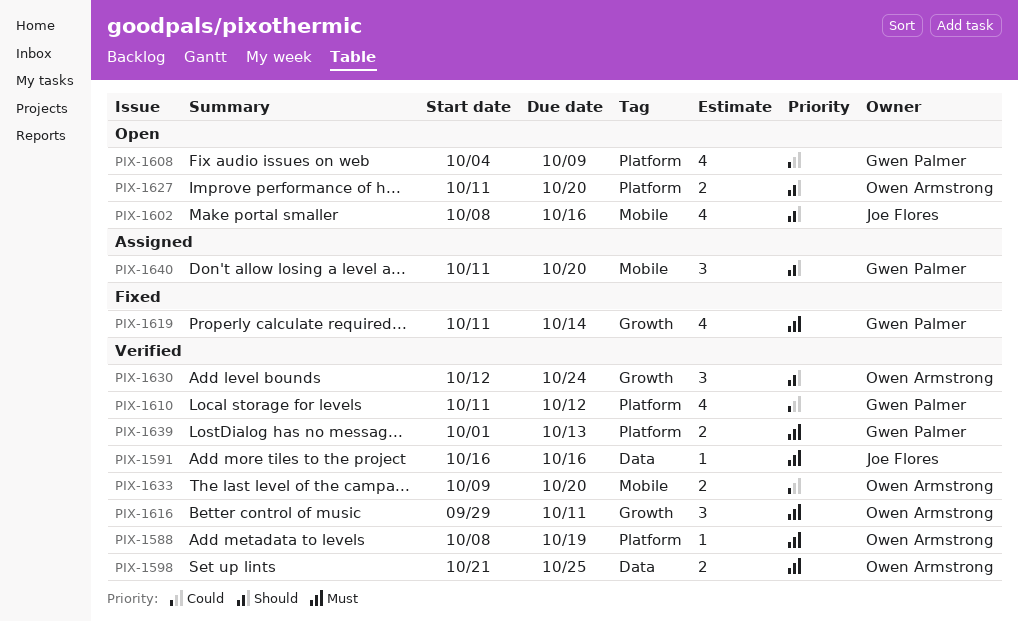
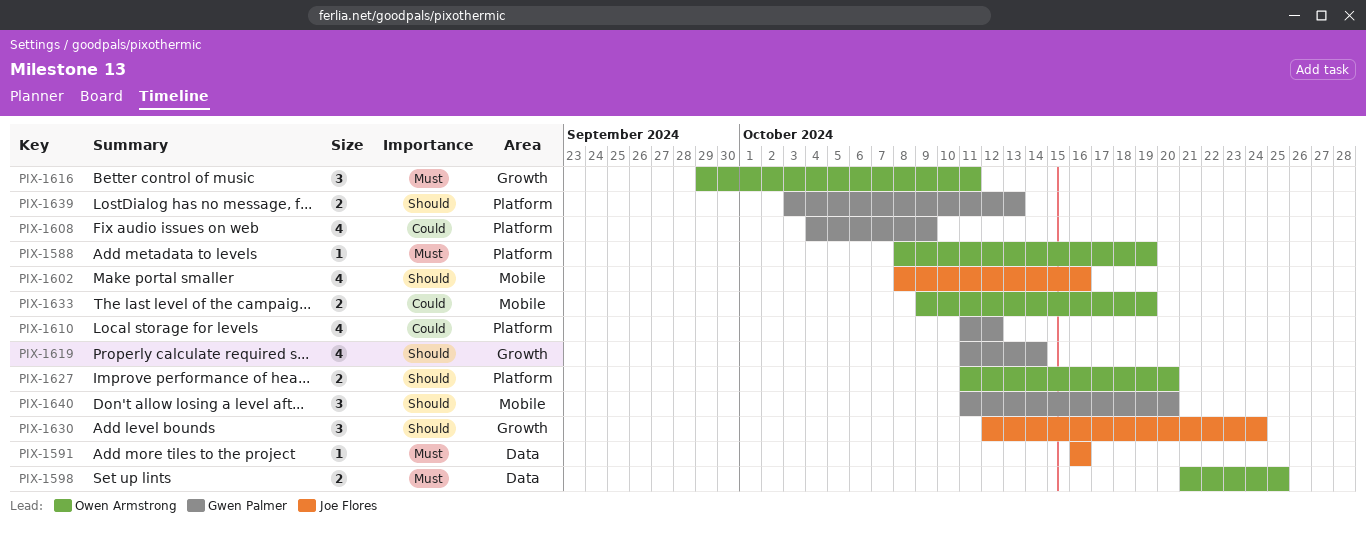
PIX-1619, priority: Must -> Should
PIX-1630, owner: Owen Armstrong -> Joe Flores
PIX-1633, due: Oct 20 -> Oct 19
PIX-1639, priority: Must -> Should
PIX-1639, start: Oct 1 -> Oct 3

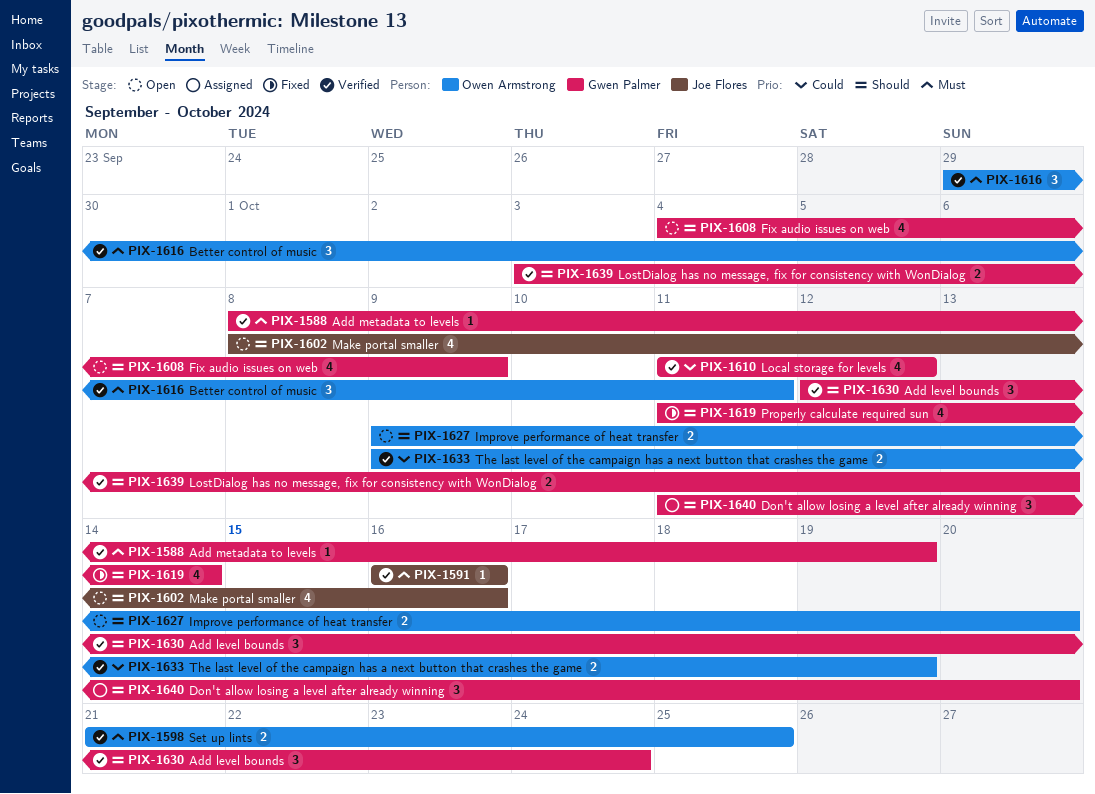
PIX-1588, owner: Owen Armstrong -> Gwen Palmer
PIX-1608, priority: Could -> Should
PIX-1627, start: Oct 11 -> Oct 9
PIX-1630, owner: Joe Flores -> Gwen Palmer

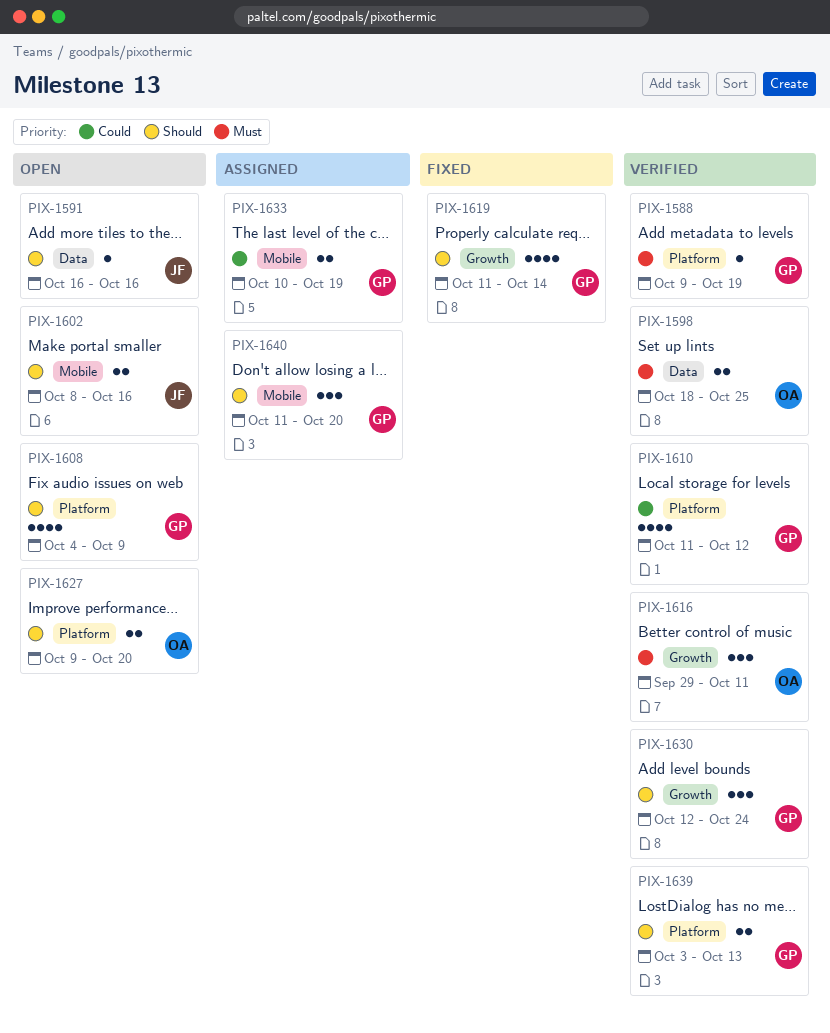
PIX-1588, start: Oct 8 -> Oct 9
PIX-1591, status: Verified -> Open
PIX-1591, priority: Must -> Should
PIX-1598, start: Oct 21 -> Oct 18
PIX-1602, estimate: 4 -> 2
PIX-1633, status: Verified -> Assigned
PIX-1633, owner: Owen Armstrong -> Gwen Palmer
PIX-1633, start: Oct 9 -> Oct 10

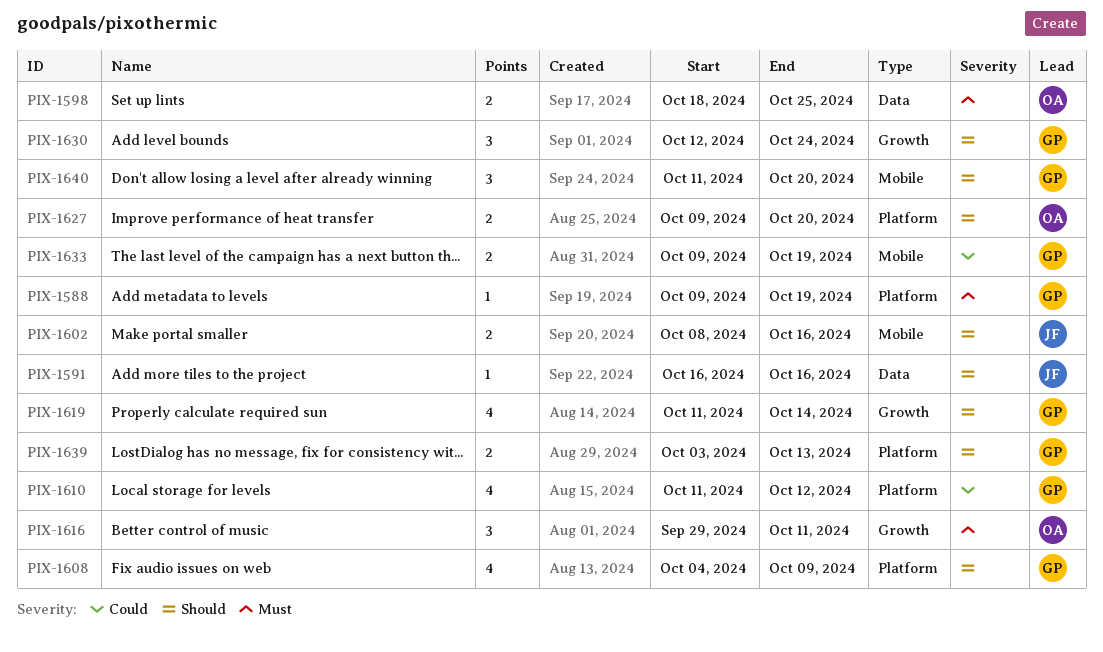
PIX-1633, start: Oct 10 -> Oct 9

